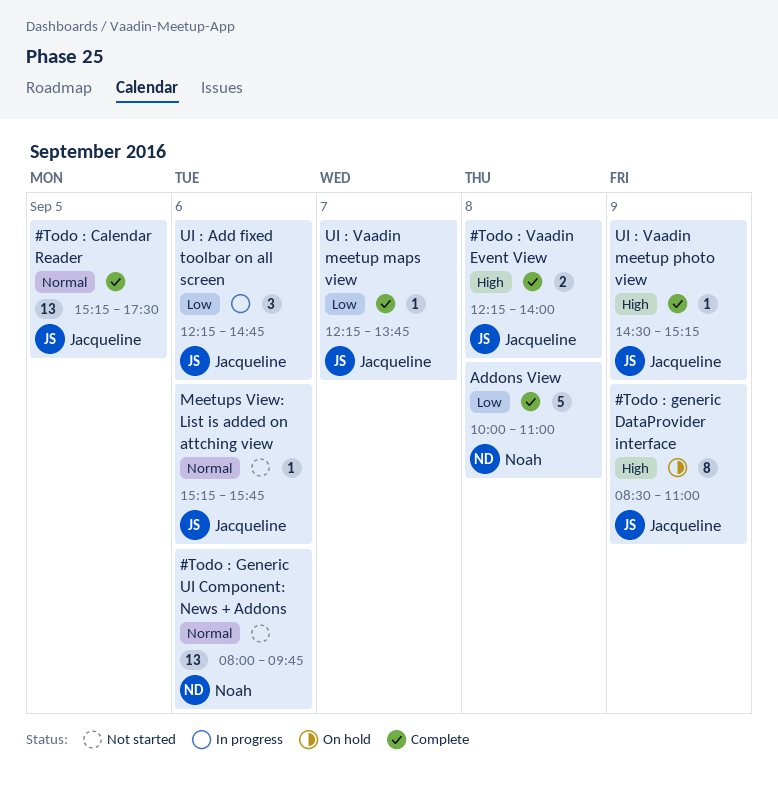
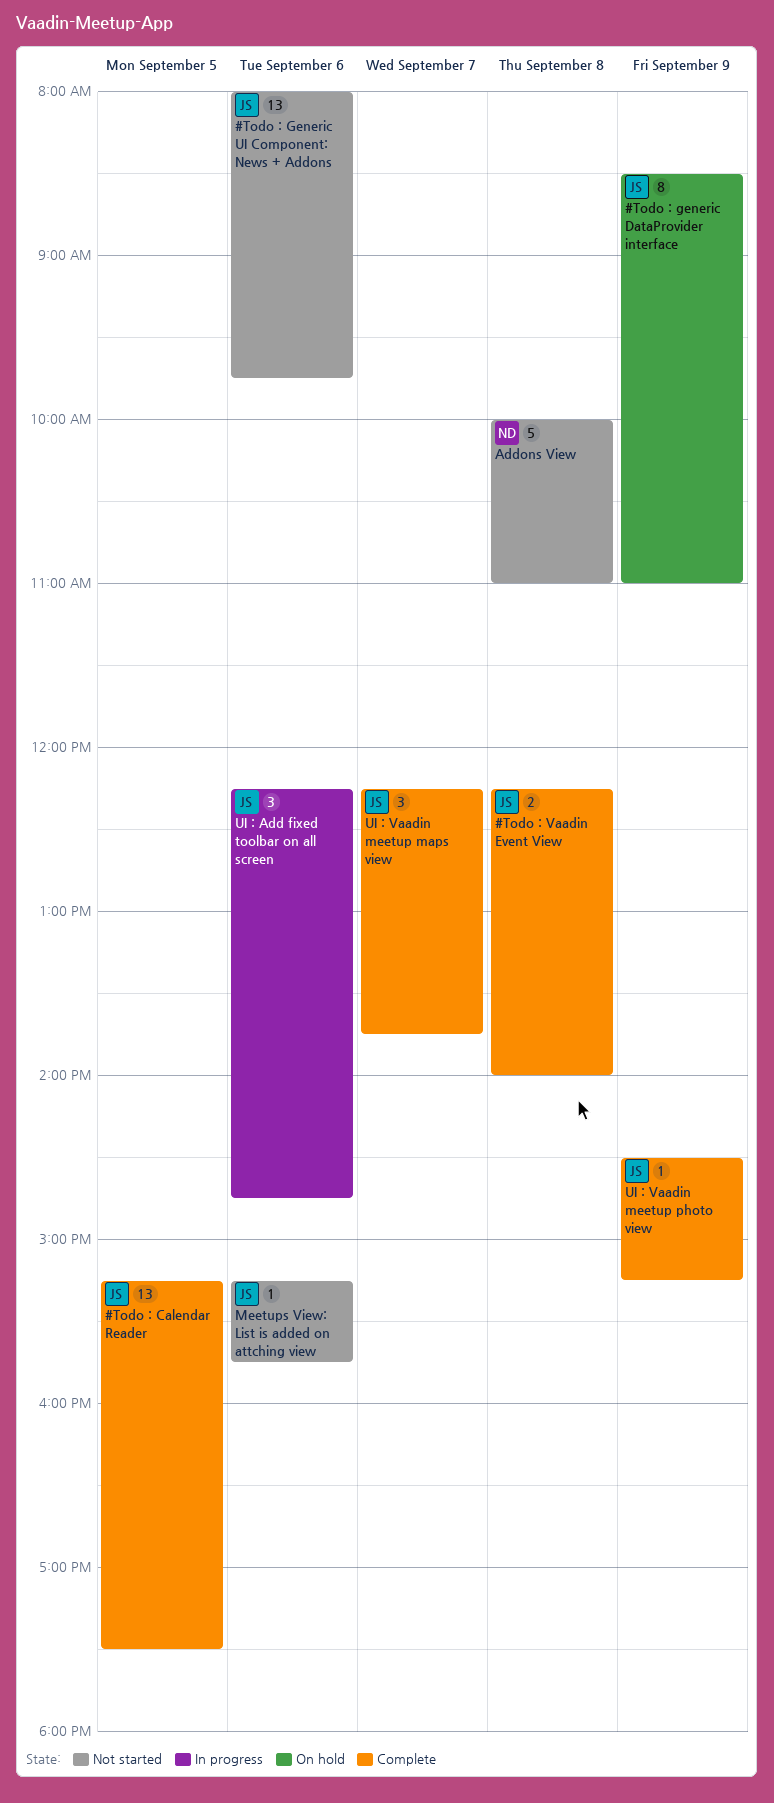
#Todo : Generic UI Component: News + Addons, owner: Noah -> Jacqueline
Addons View, status: Complete -> Not started
UI : Vaadin meetup maps view, estimate: 1 -> 3

